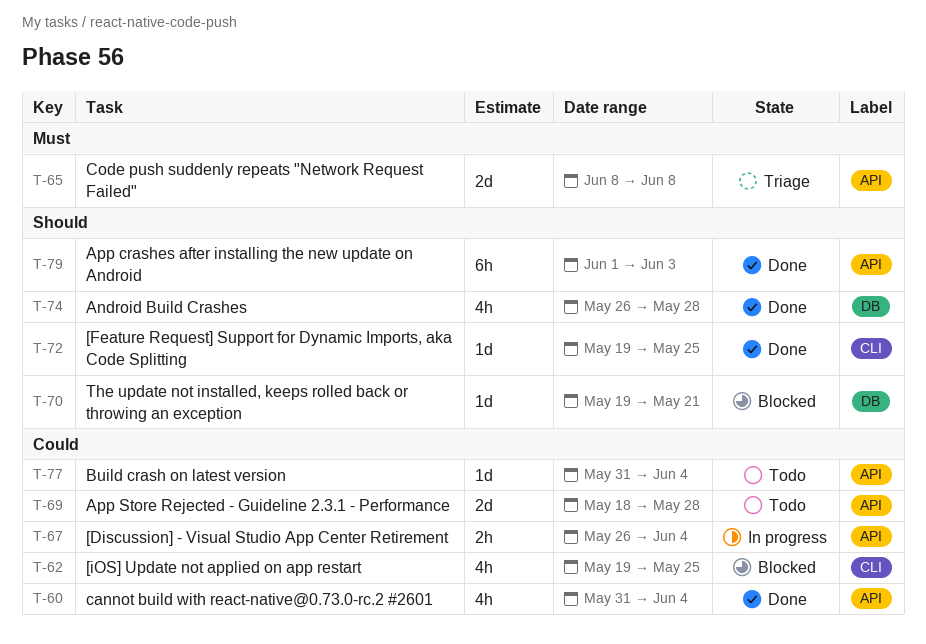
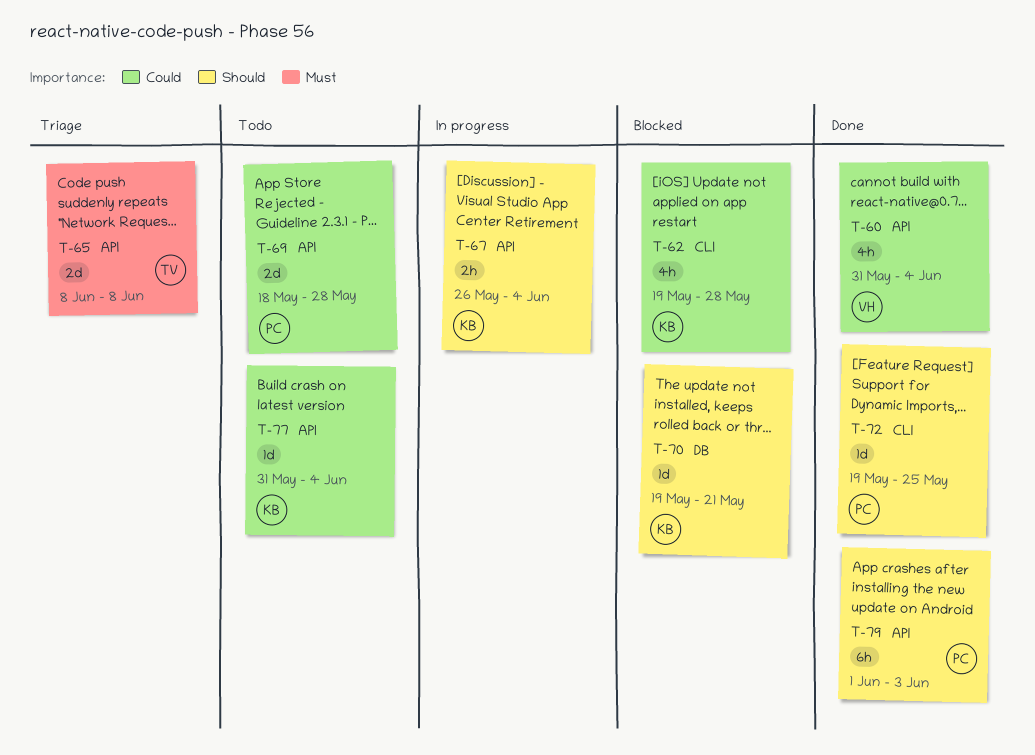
T-62, due: May 25 -> May 28
T-67, priority: Could -> Should
T-74: present -> none

